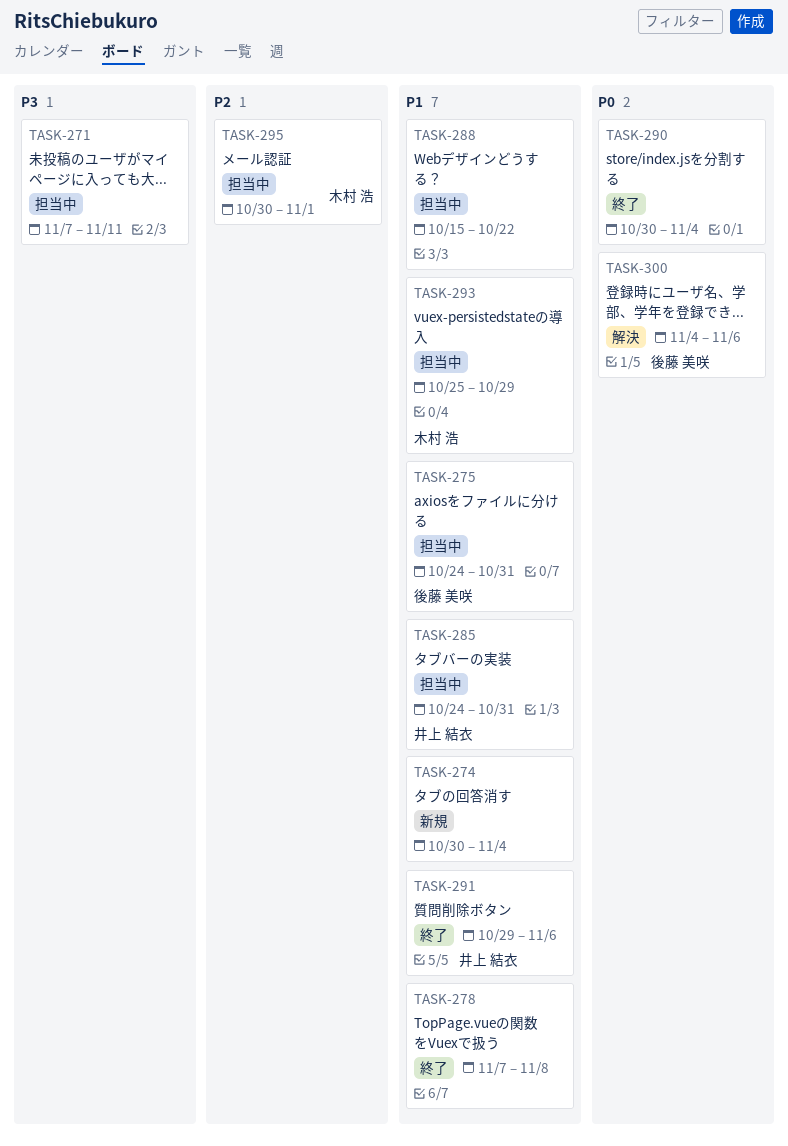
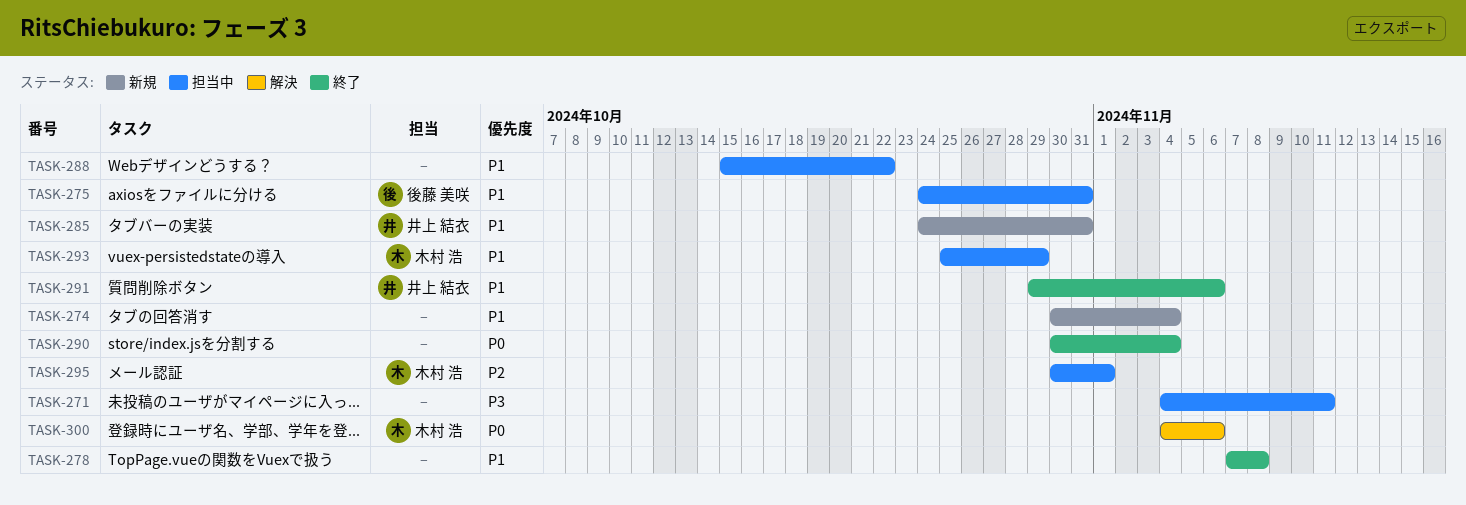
TASK-271, start: Nov 7 -> Nov 4
TASK-285, status: 担当中 -> 新規
TASK-300, owner: 後藤 美咲 -> 木村 浩

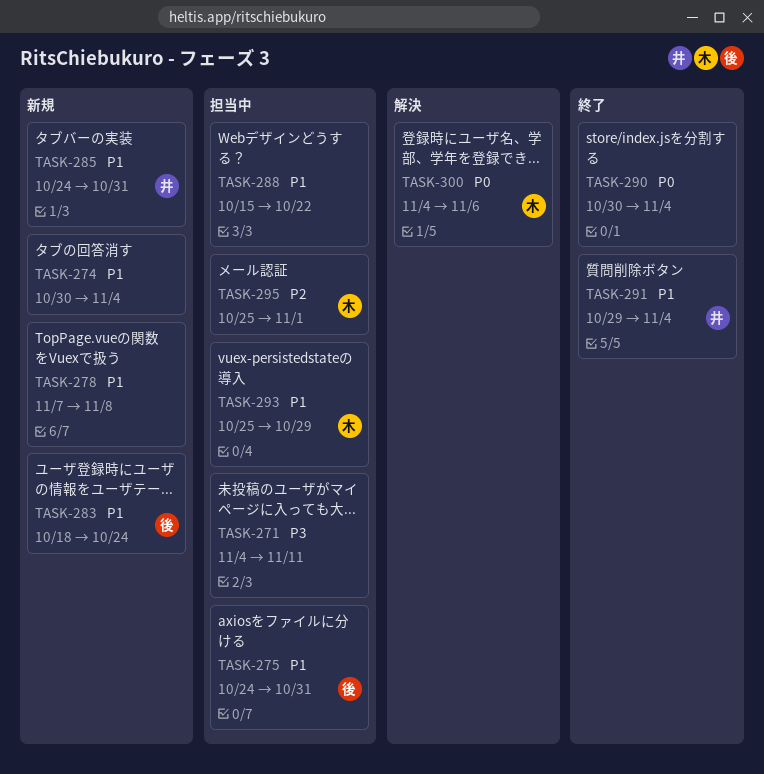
TASK-278, status: 終了 -> 新規
TASK-283: none -> present
TASK-291, due: Nov 6 -> Nov 4
TASK-295, start: Oct 30 -> Oct 25

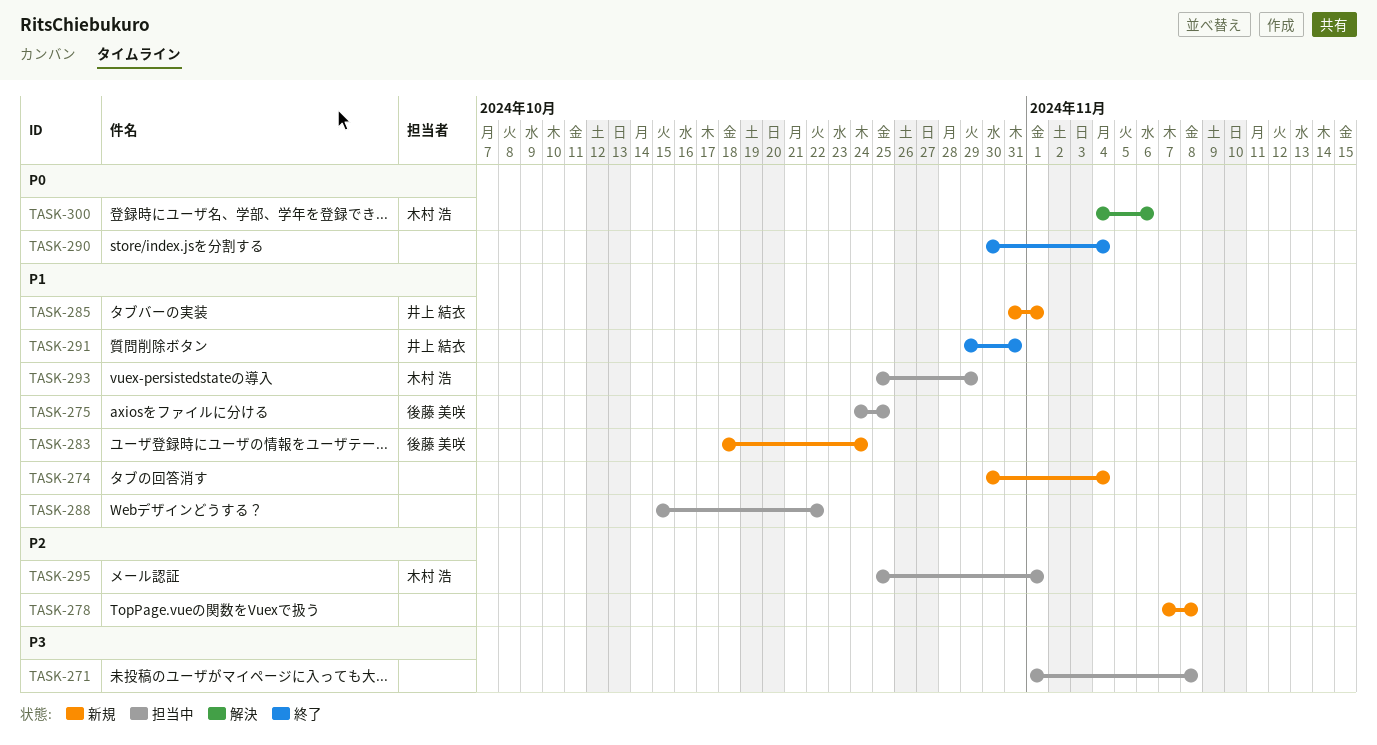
TASK-271, start: Nov 4 -> Nov 1
TASK-271, due: Nov 11 -> Nov 8
TASK-275, due: Oct 31 -> Oct 25
TASK-278, priority: P1 -> P2
TASK-285, start: Oct 24 -> Oct 31
TASK-285, due: Oct 31 -> Nov 1
TASK-291, due: Nov 4 -> Oct 31

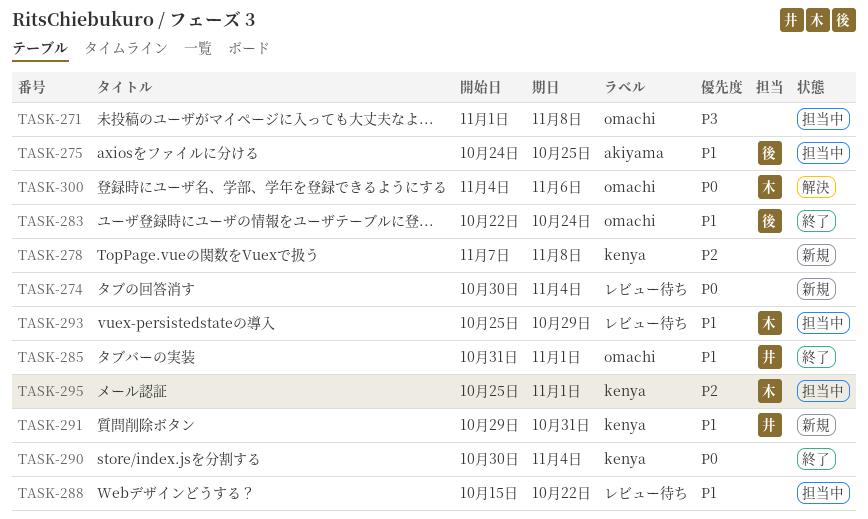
TASK-274, priority: P1 -> P0
TASK-283, status: 新規 -> 終了
TASK-283, start: Oct 18 -> Oct 22
TASK-285, status: 新規 -> 終了
TASK-291, status: 終了 -> 新規

